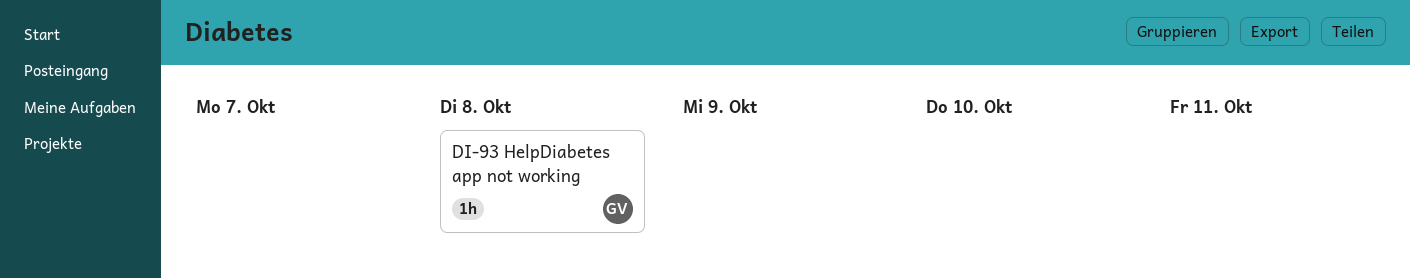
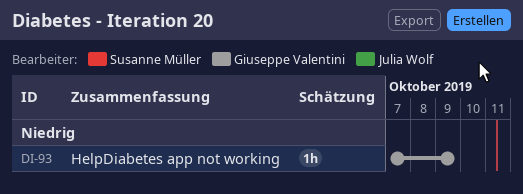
DI-93, due: Oct 8 -> Oct 9

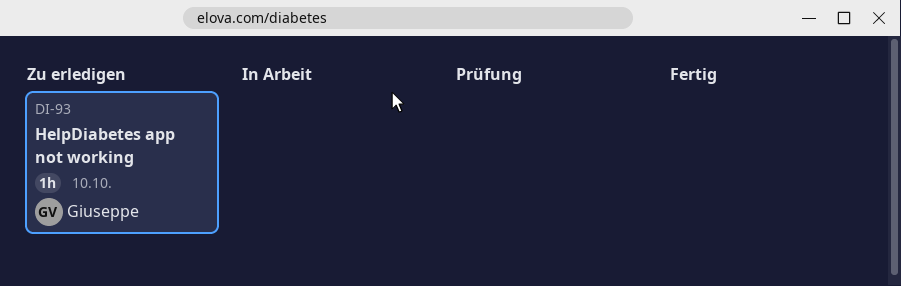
DI-93, due: Oct 9 -> Oct 10

